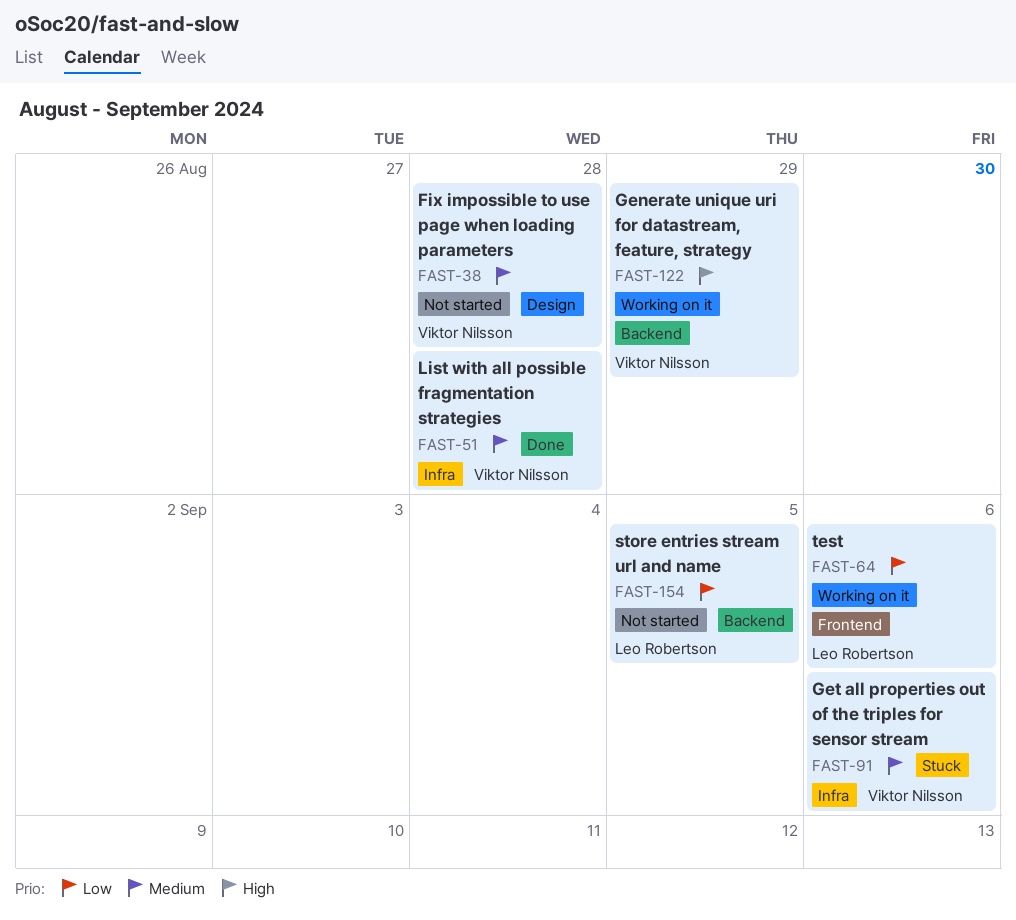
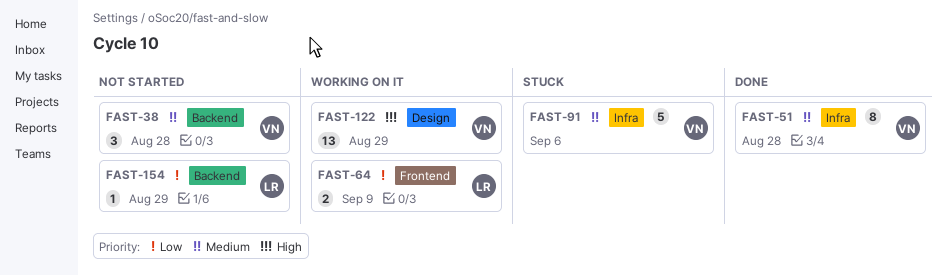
FAST-38, label: Design -> Backend
FAST-64, due: Sep 6 -> Sep 9
FAST-122, label: Backend -> Design
FAST-154, due: Sep 5 -> Aug 29

